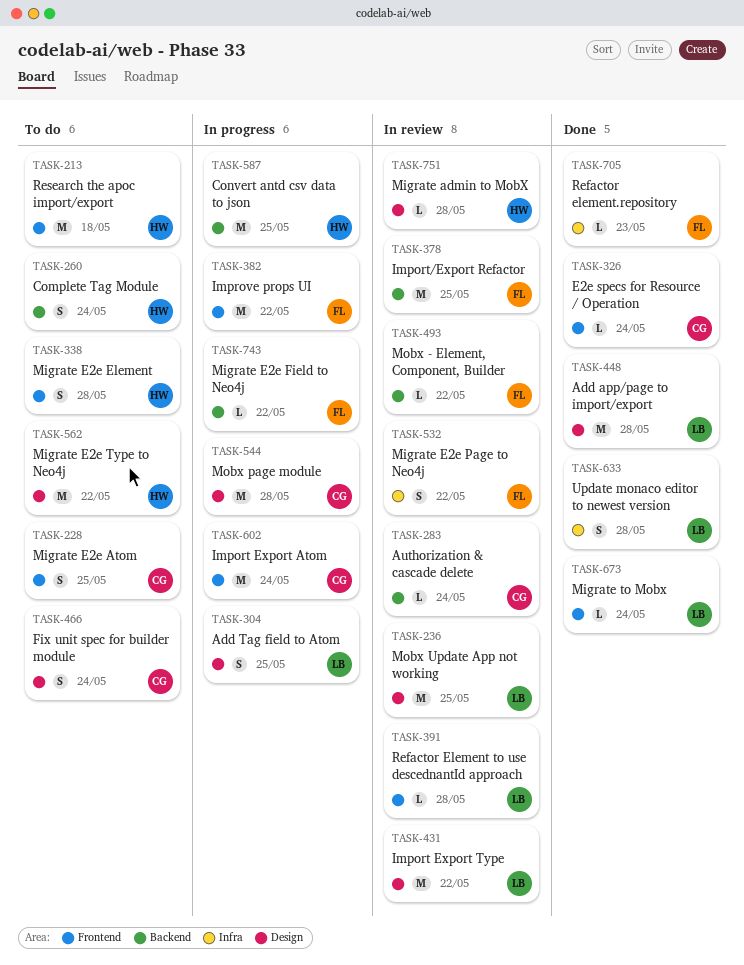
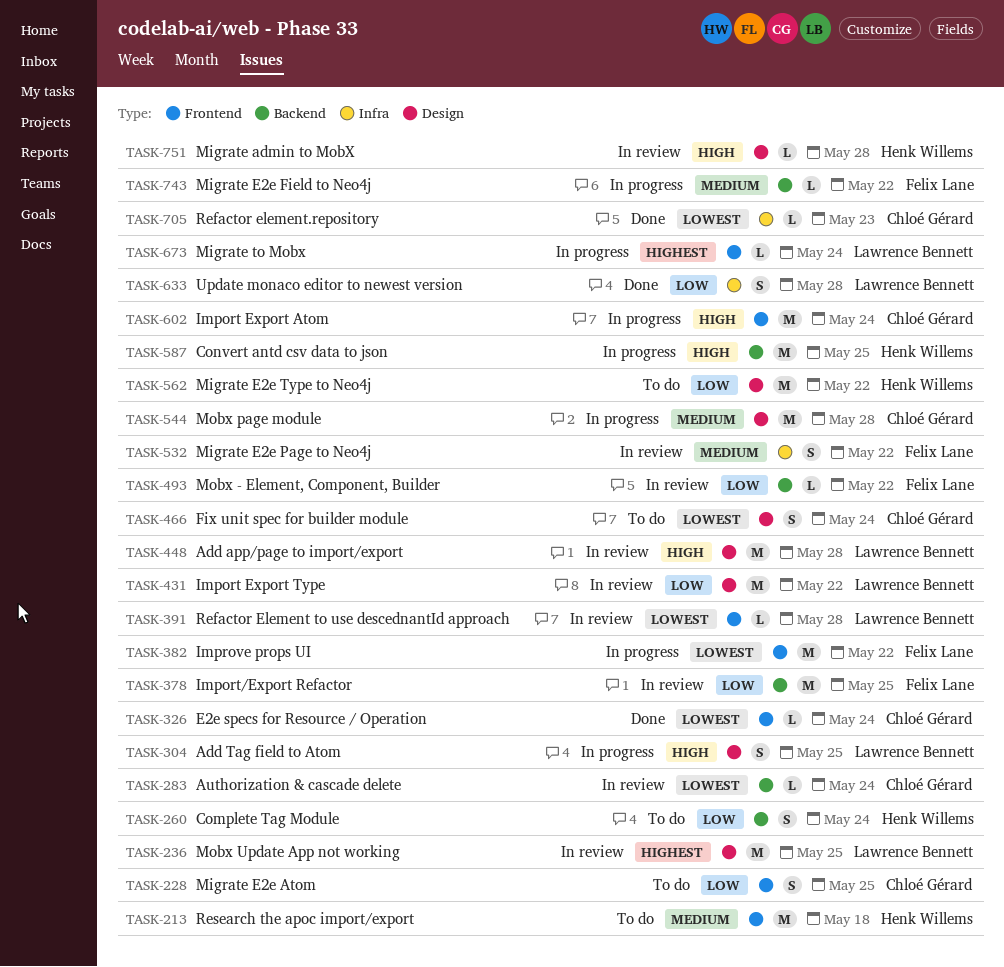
TASK-338: present -> none
TASK-448, status: Done -> In review
TASK-673, status: Done -> In progress
TASK-705, owner: Felix Lane -> Chloé Gérard

